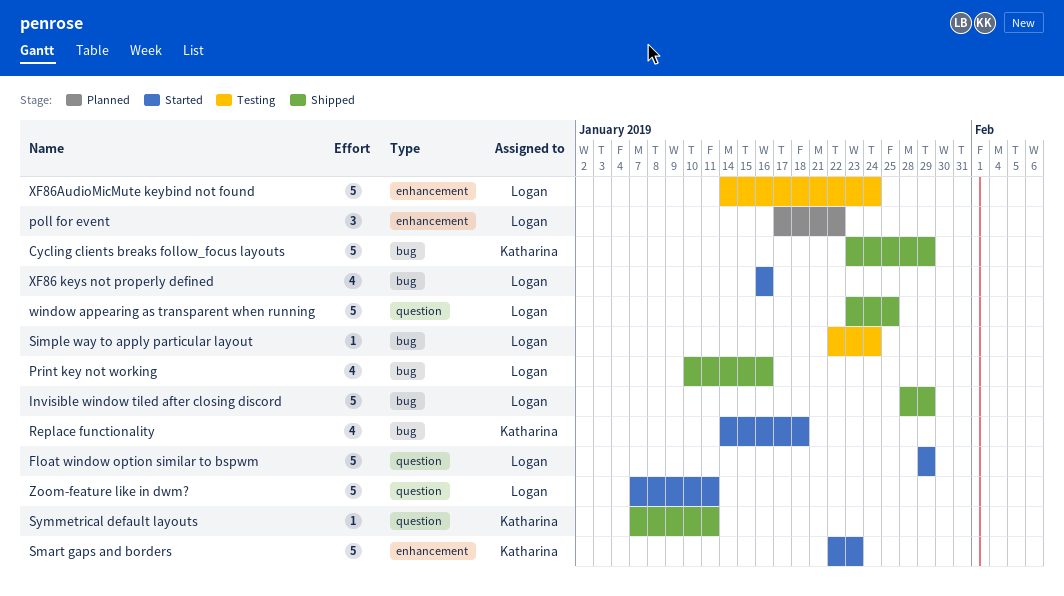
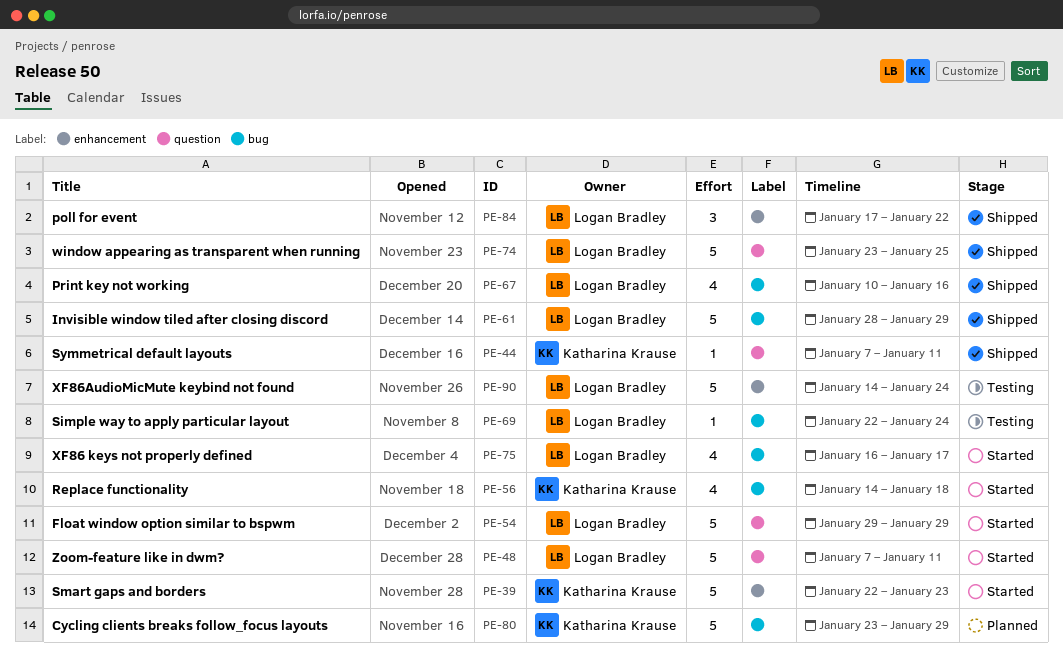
Cycling clients breaks follow_focus layouts, status: Shipped -> Planned
poll for event, status: Planned -> Shipped
XF86 keys not properly defined, due: Jan 16 -> Jan 17

